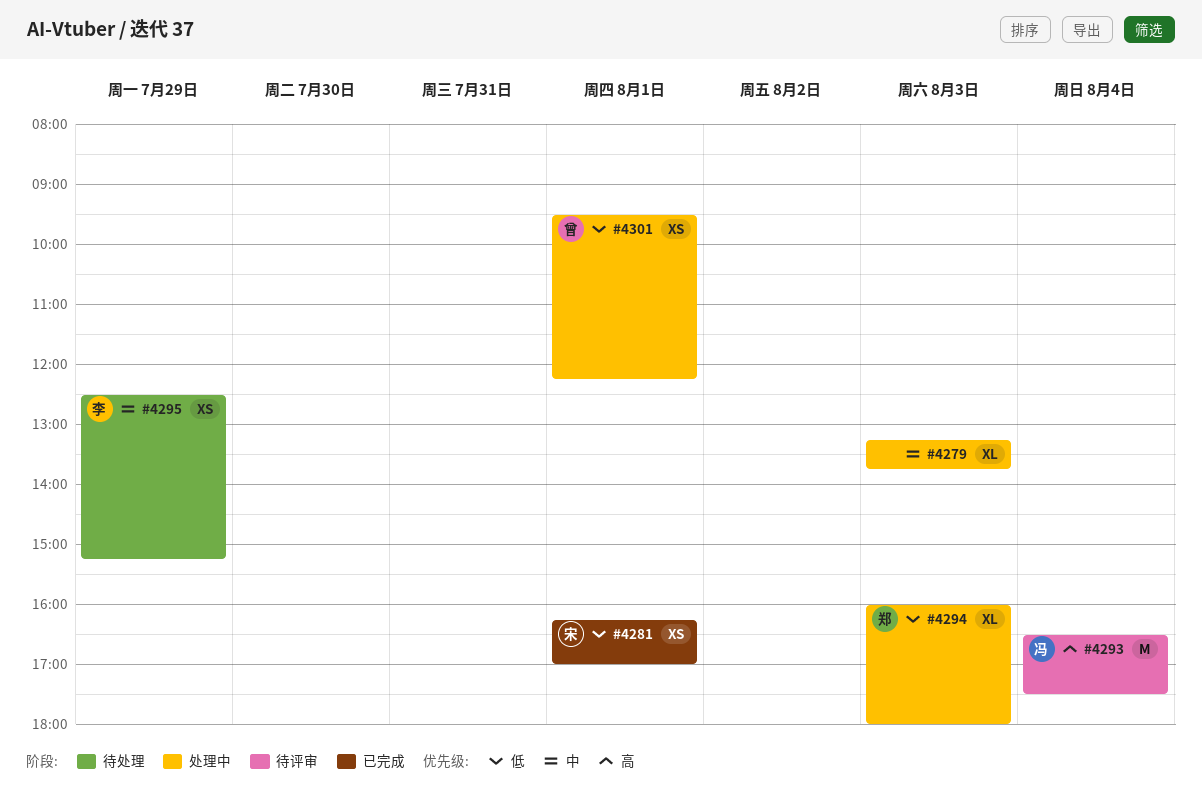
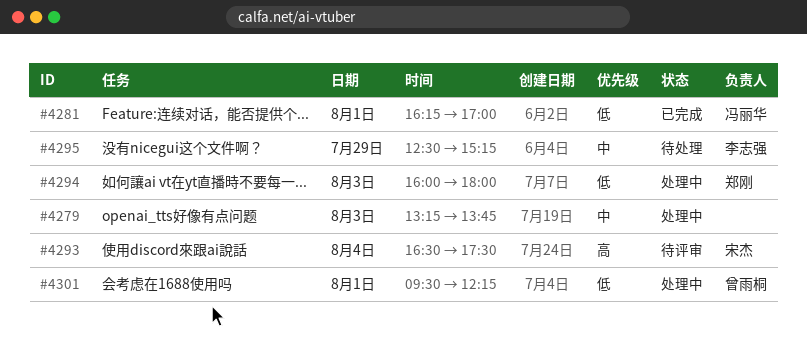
#4281, owner: 宋杰 -> 冯丽华
#4293, owner: 冯丽华 -> 宋杰

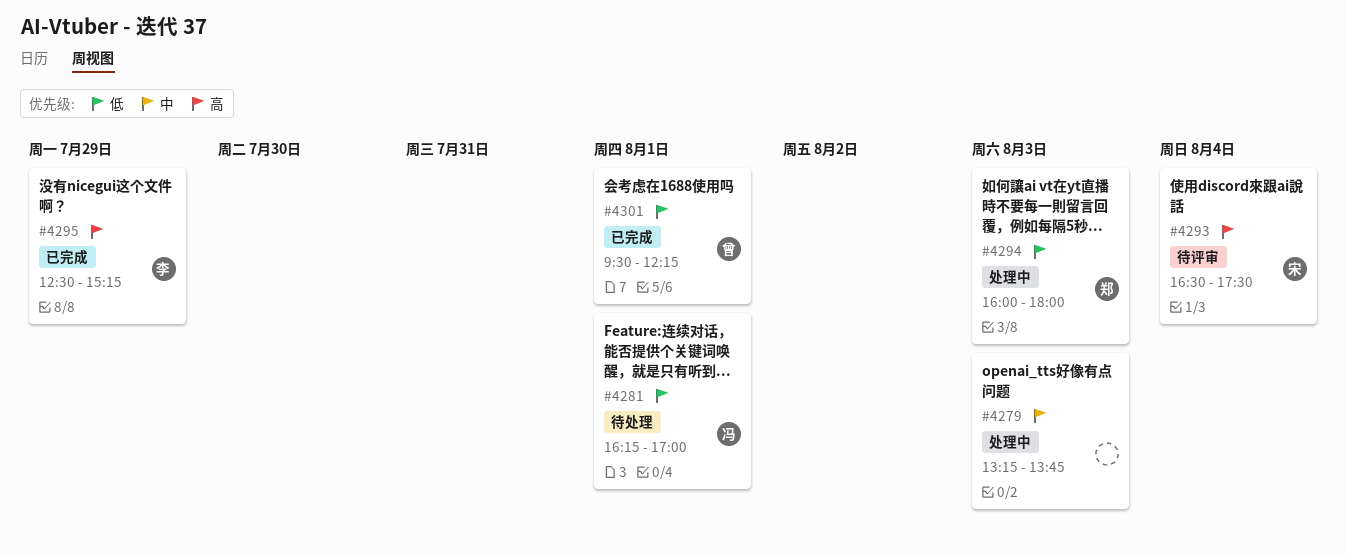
#4281, status: 已完成 -> 待处理
#4295, status: 待处理 -> 已完成
#4295, priority: 中 -> 高
#4301, status: 处理中 -> 已完成

